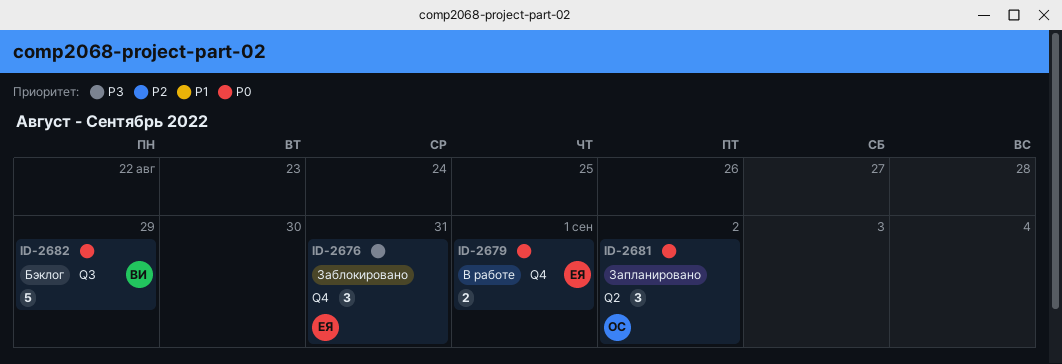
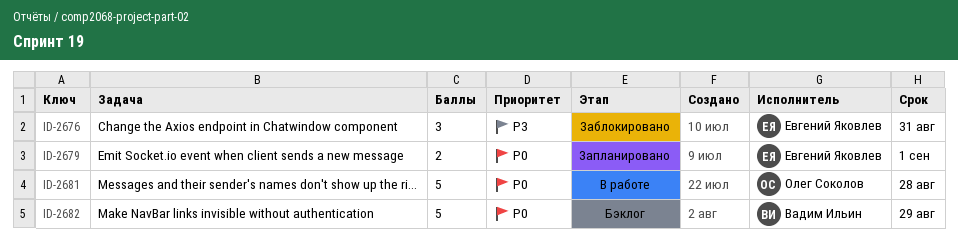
ID-2679, status: В работе -> Запланировано
ID-2681, status: Запланировано -> В работе
ID-2681, estimate: 3 -> 5
ID-2681, due: Sep 2 -> Aug 28

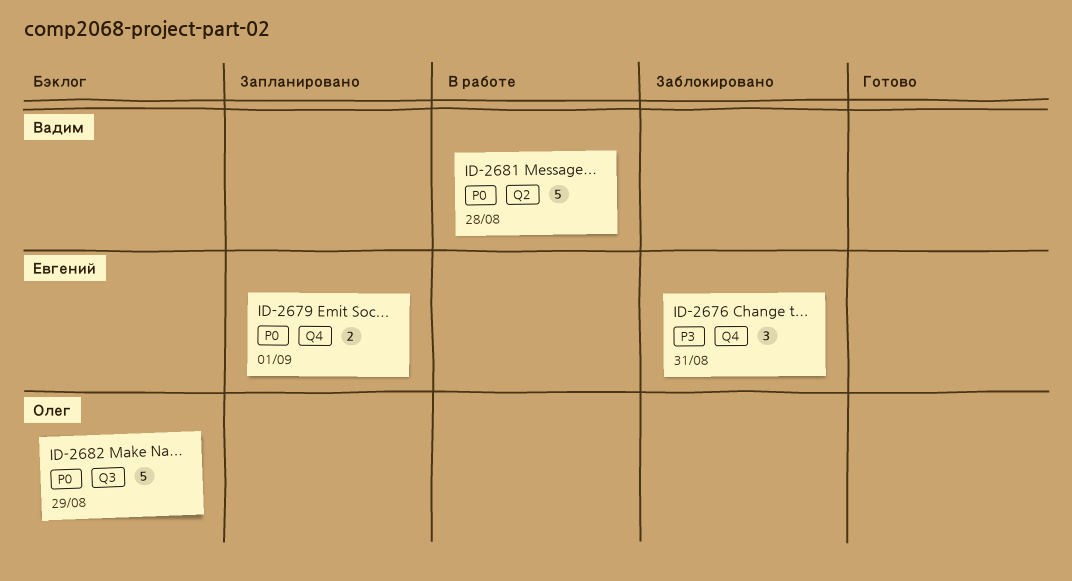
ID-2681, owner: Олег Соколов -> Вадим Ильин
ID-2682, owner: Вадим Ильин -> Олег Соколов

